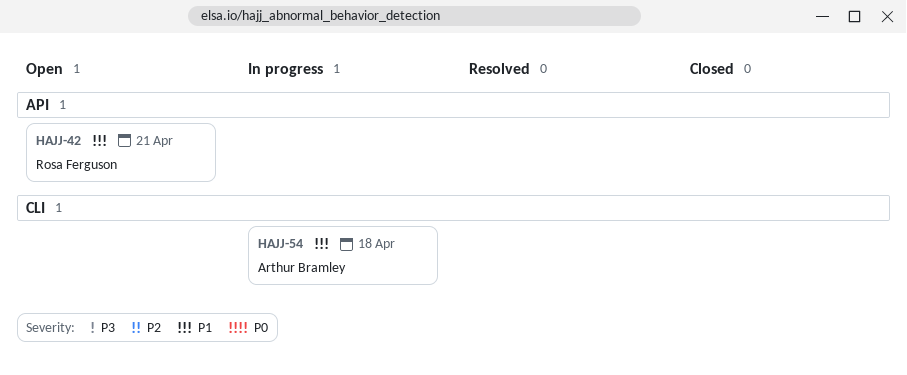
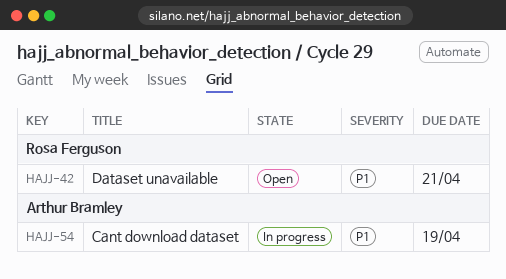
HAJJ-54, due: Apr 18 -> Apr 19

